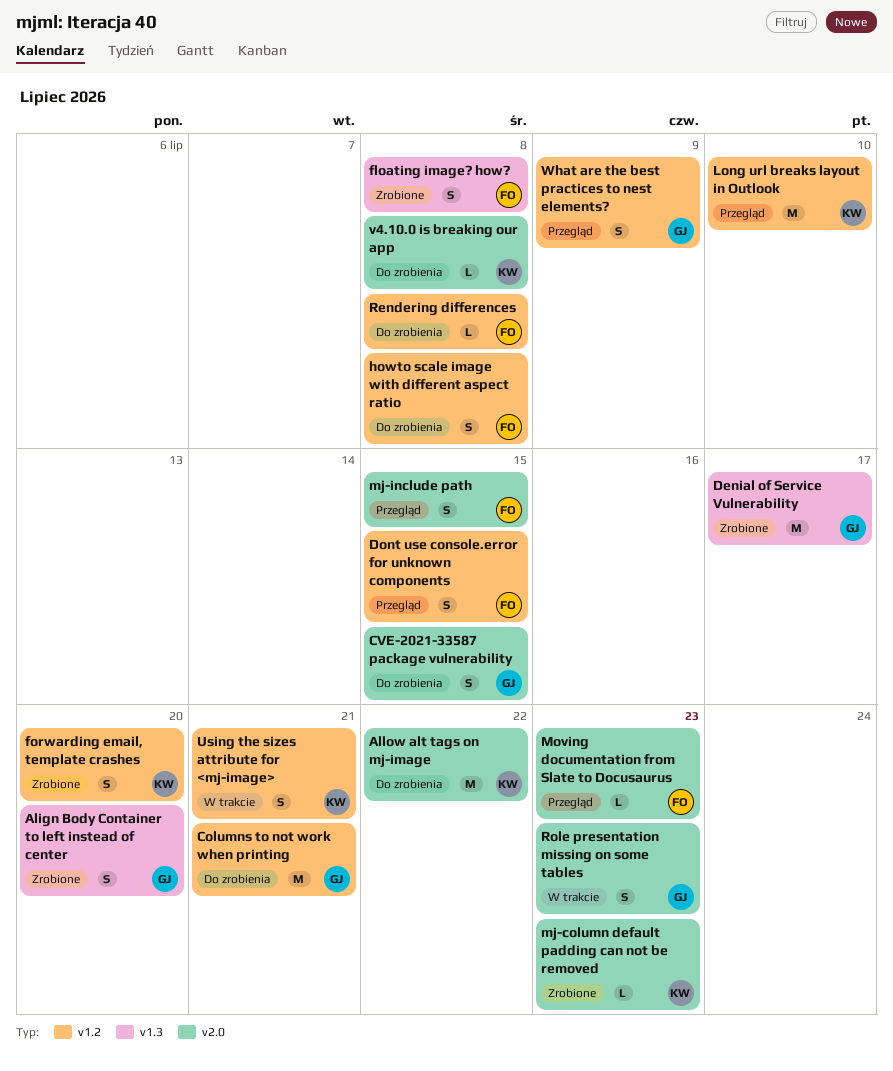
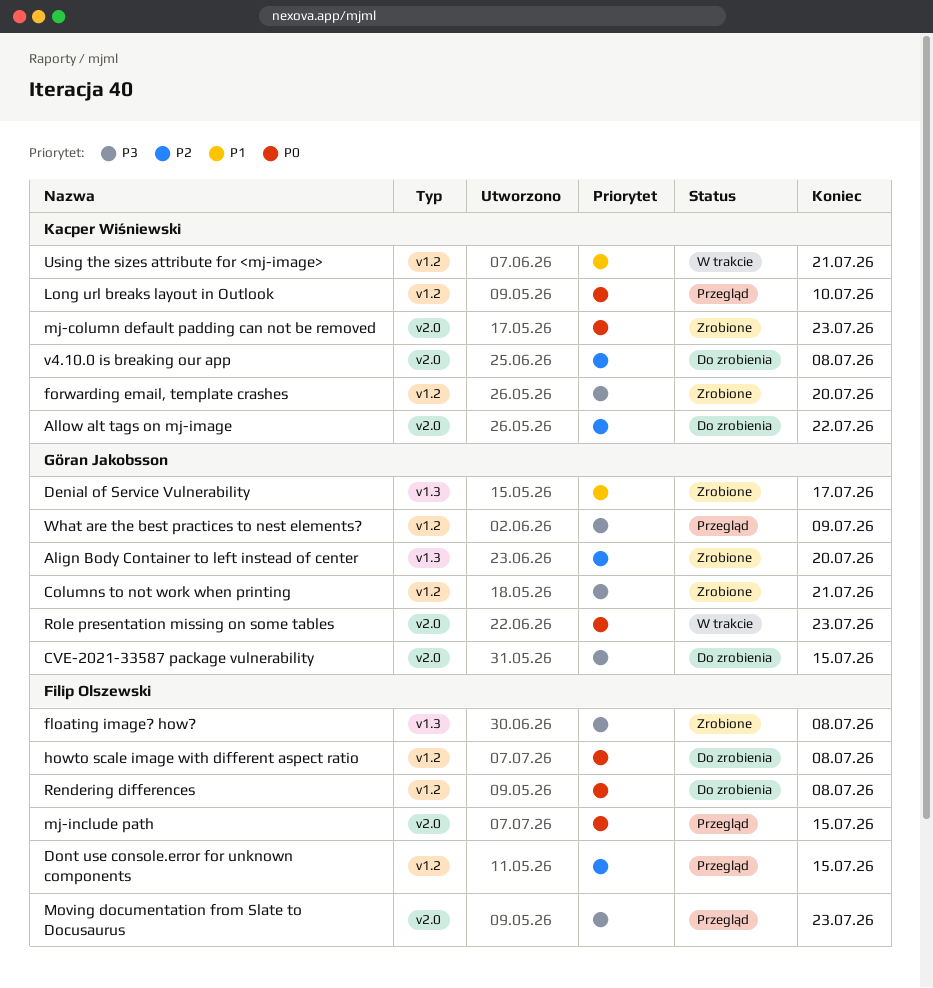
Columns to not work when printing, status: Do zrobienia -> Zrobione

